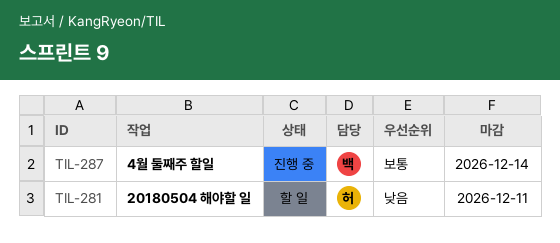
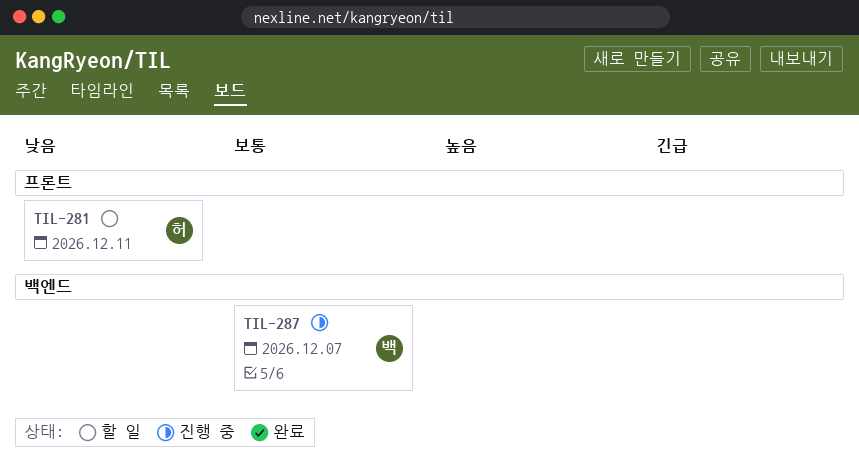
TIL-287, due: Dec 14 -> Dec 7

